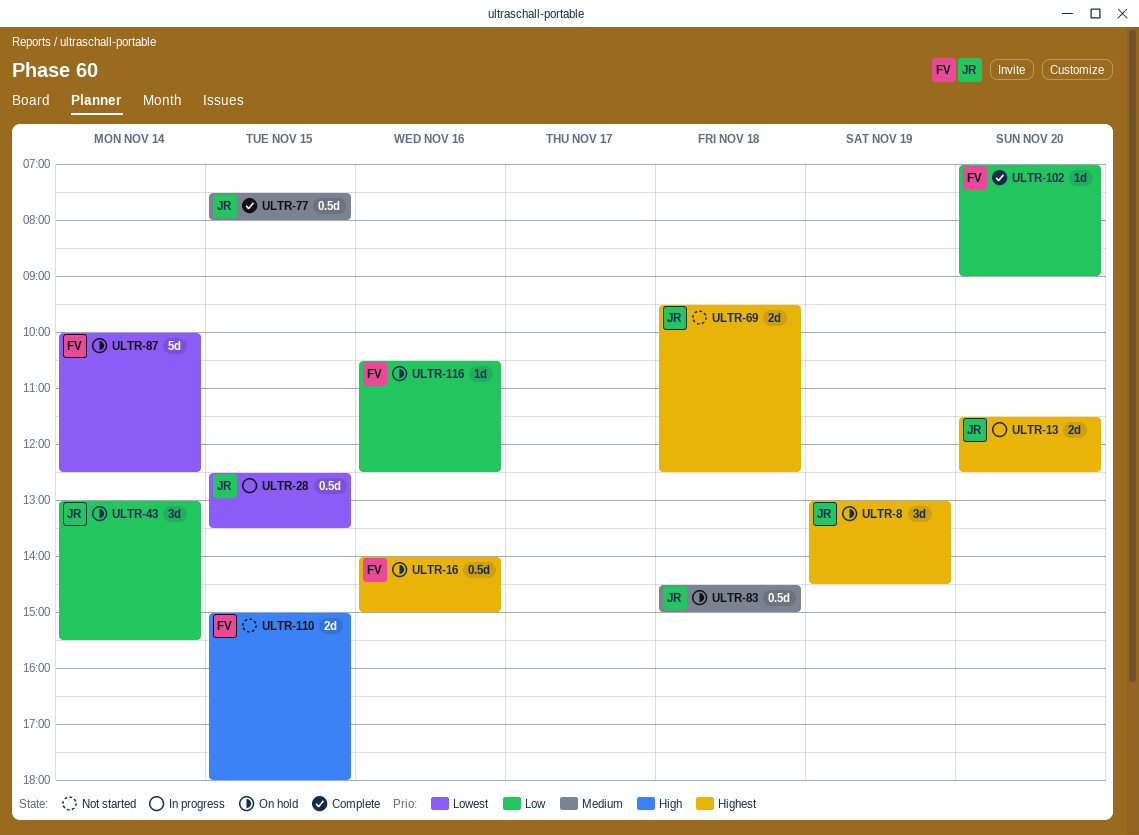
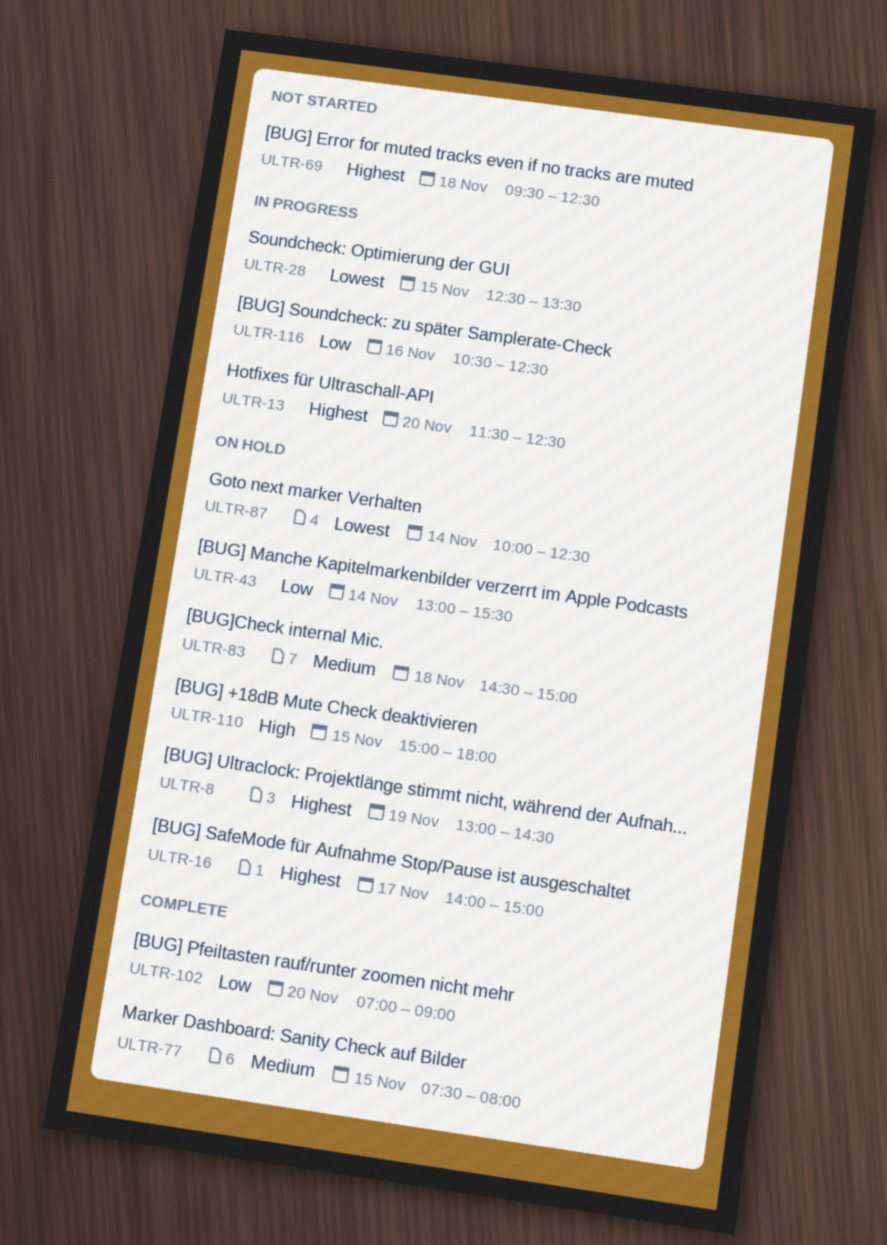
ULTR-16, day: Nov 16 -> Nov 17
ULTR-110, status: Not started -> On hold
ULTR-116, status: On hold -> In progress

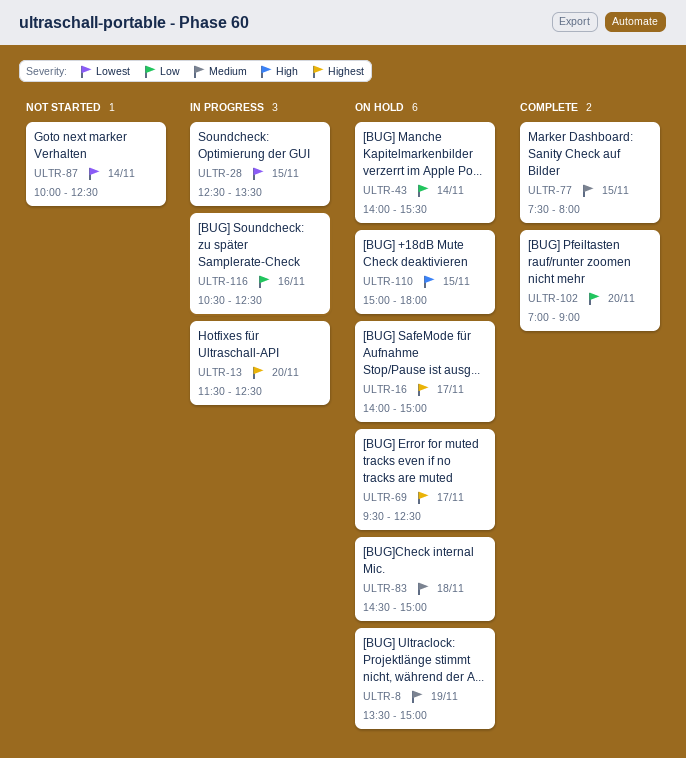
ULTR-8, priority: Highest -> Medium
ULTR-8, begins: 13:00 -> 13:30
ULTR-8, ends: 14:30 -> 15:00
ULTR-43, begins: 13:00 -> 14:00
ULTR-69, status: Not started -> On hold
ULTR-69, day: Nov 18 -> Nov 17
ULTR-87, status: On hold -> Not started

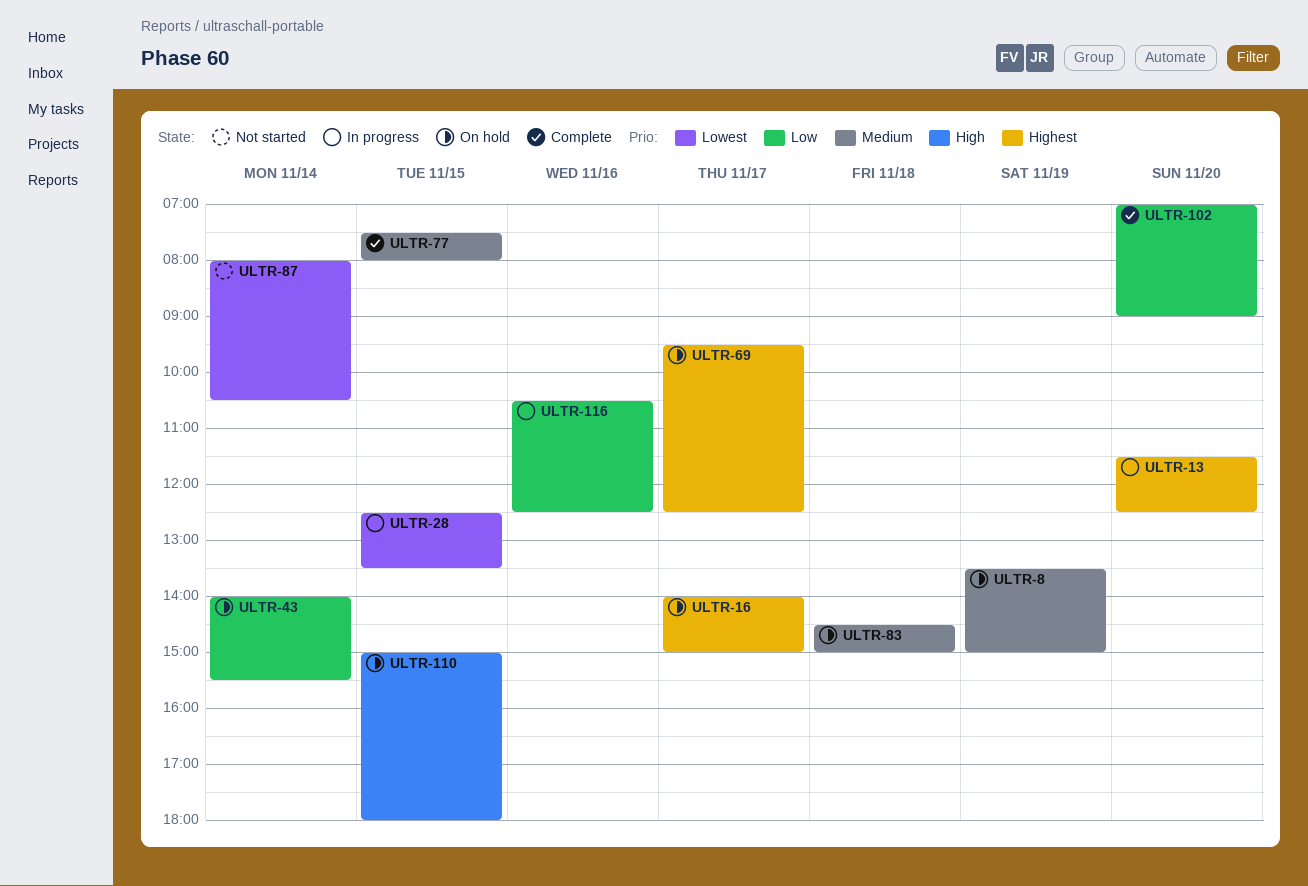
ULTR-87, begins: 10:00 -> 08:00
ULTR-87, ends: 12:30 -> 10:30

